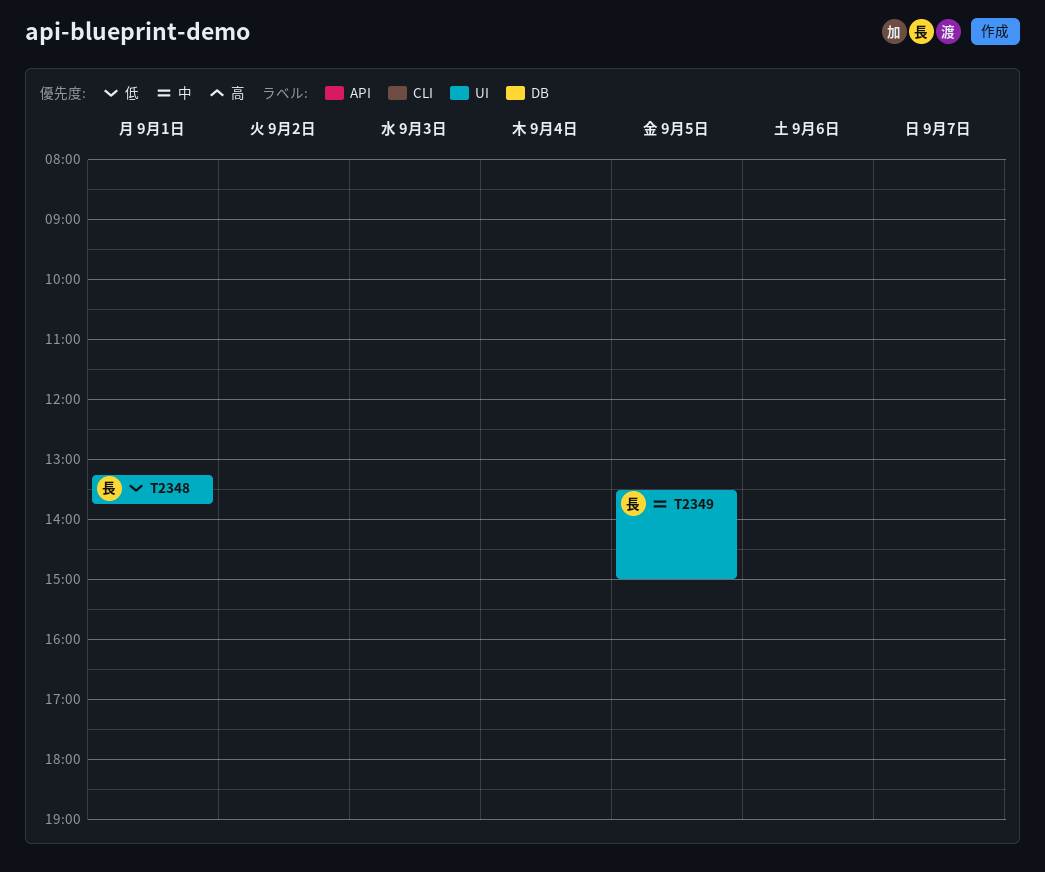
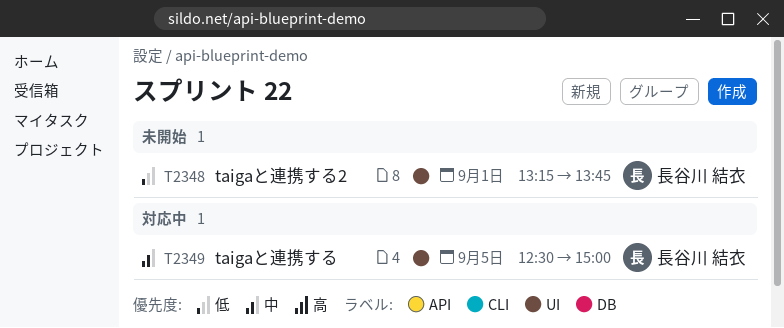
T2349, begins: 13:30 -> 12:30

